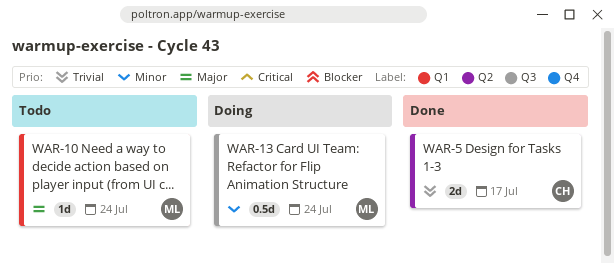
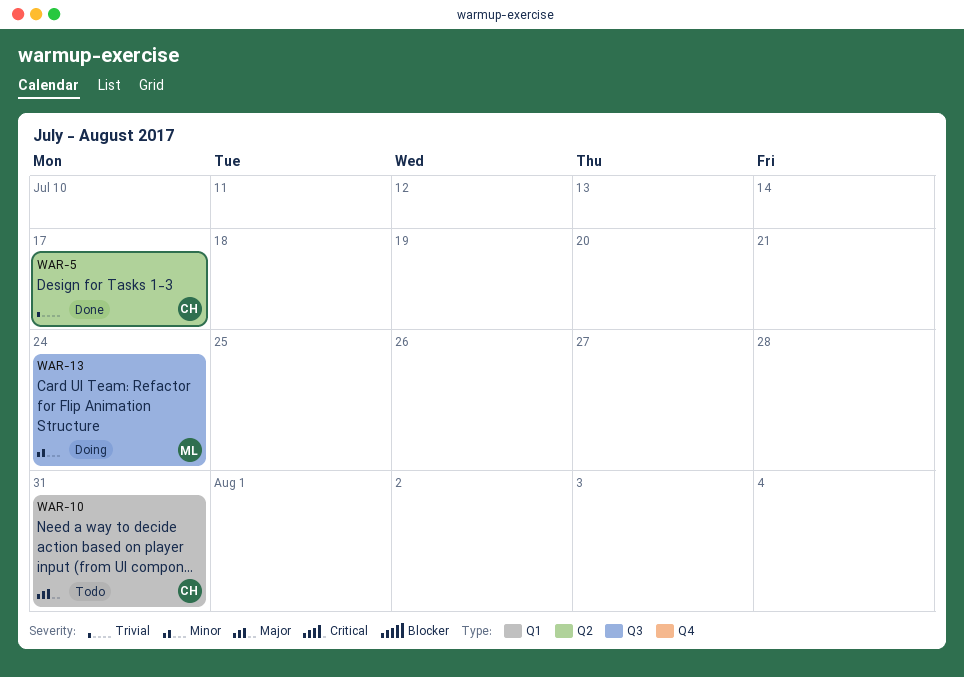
WAR-10, owner: ML -> CH
WAR-10, due: Jul 24 -> Jul 31

